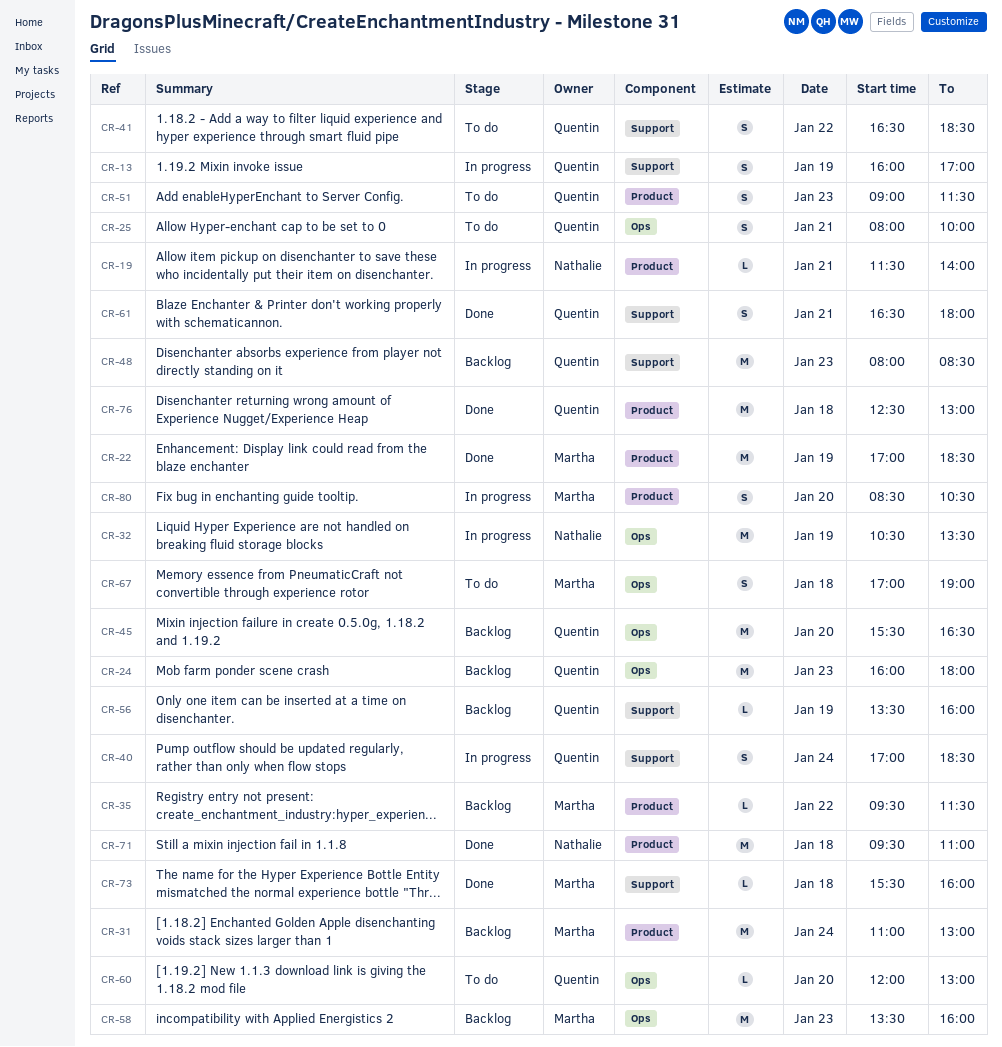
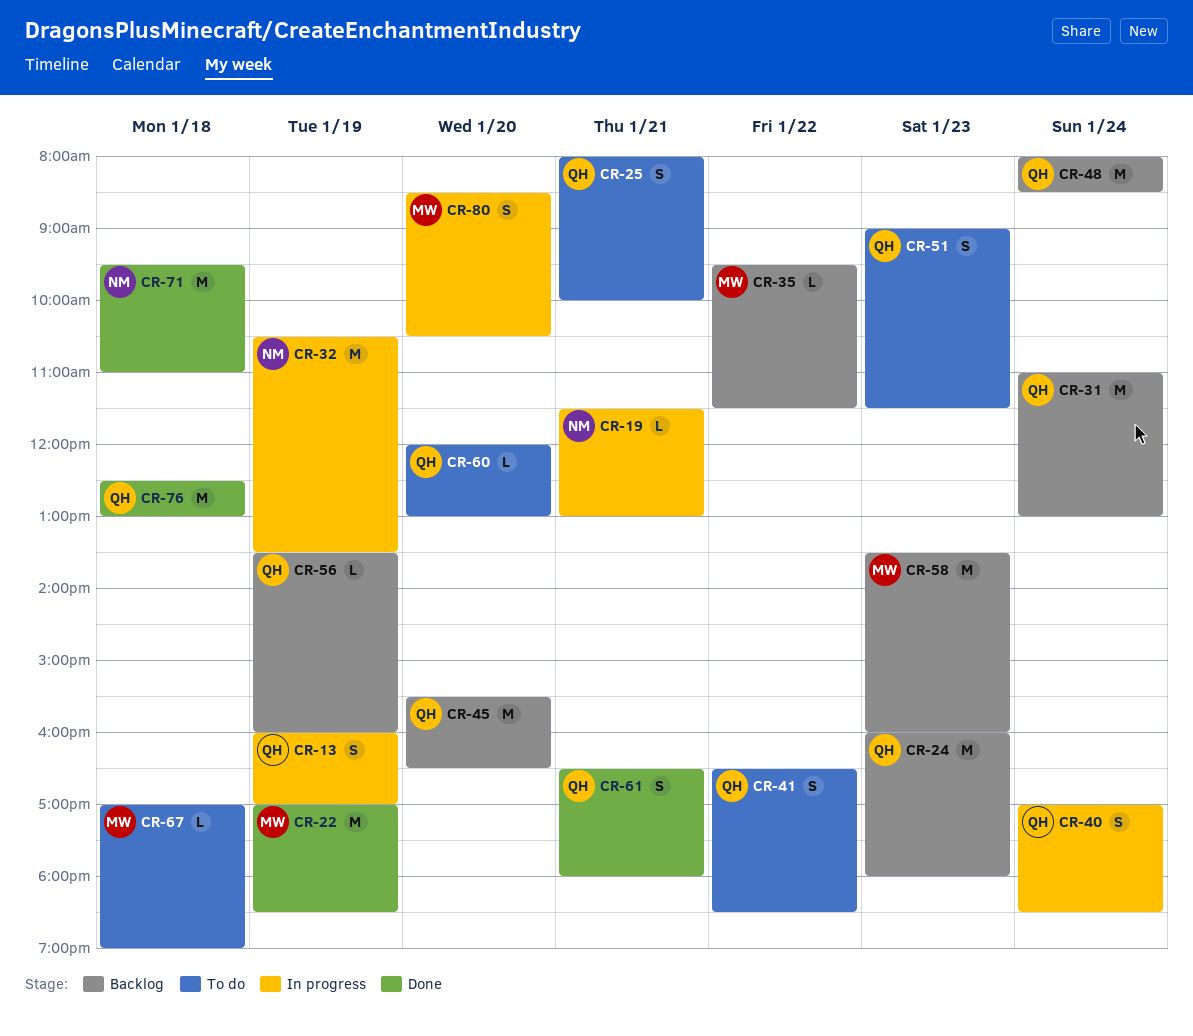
CR-19, ends: 14:00 -> 13:00
CR-31, owner: Martha -> Quentin
CR-48, day: Jan 23 -> Jan 24
CR-67, estimate: S -> L
CR-73: present -> none

